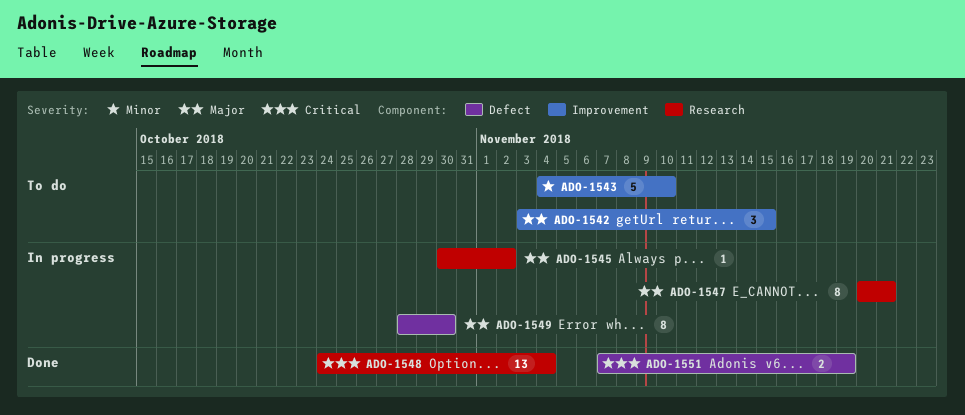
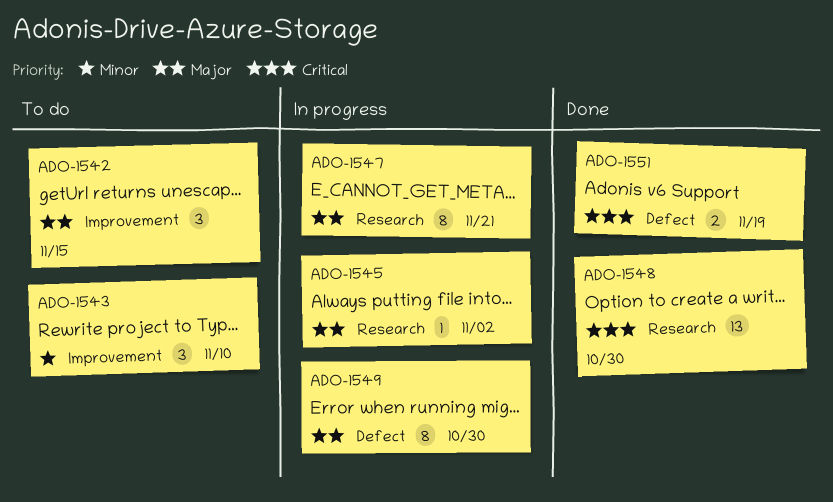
ADO-1543, estimate: 5 -> 3
ADO-1548, due: Nov 4 -> Oct 30

